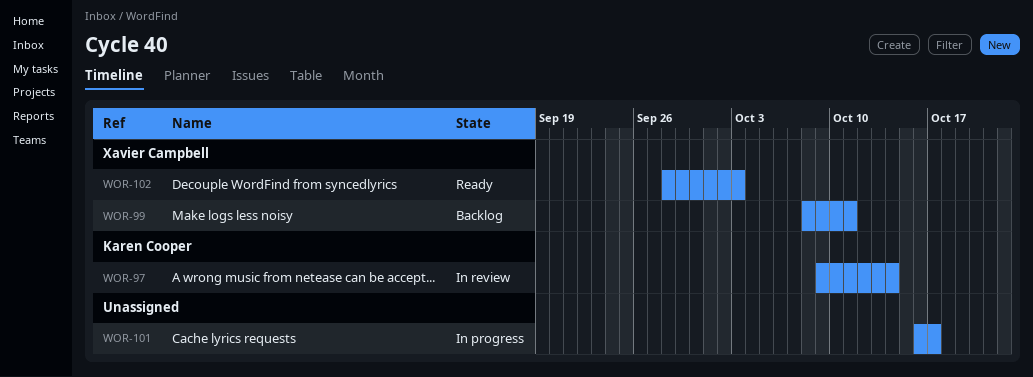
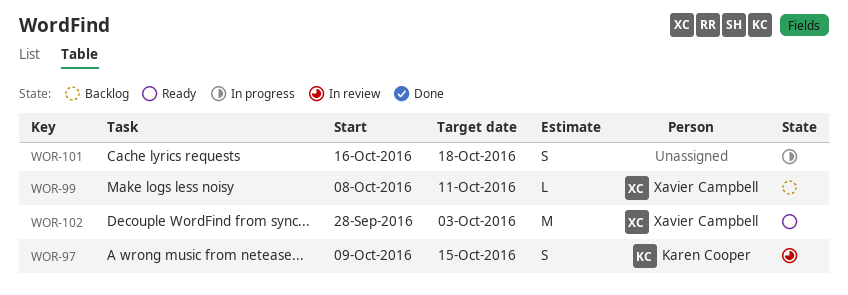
WOR-97, due: Oct 14 -> Oct 15
WOR-101, due: Oct 17 -> Oct 18

